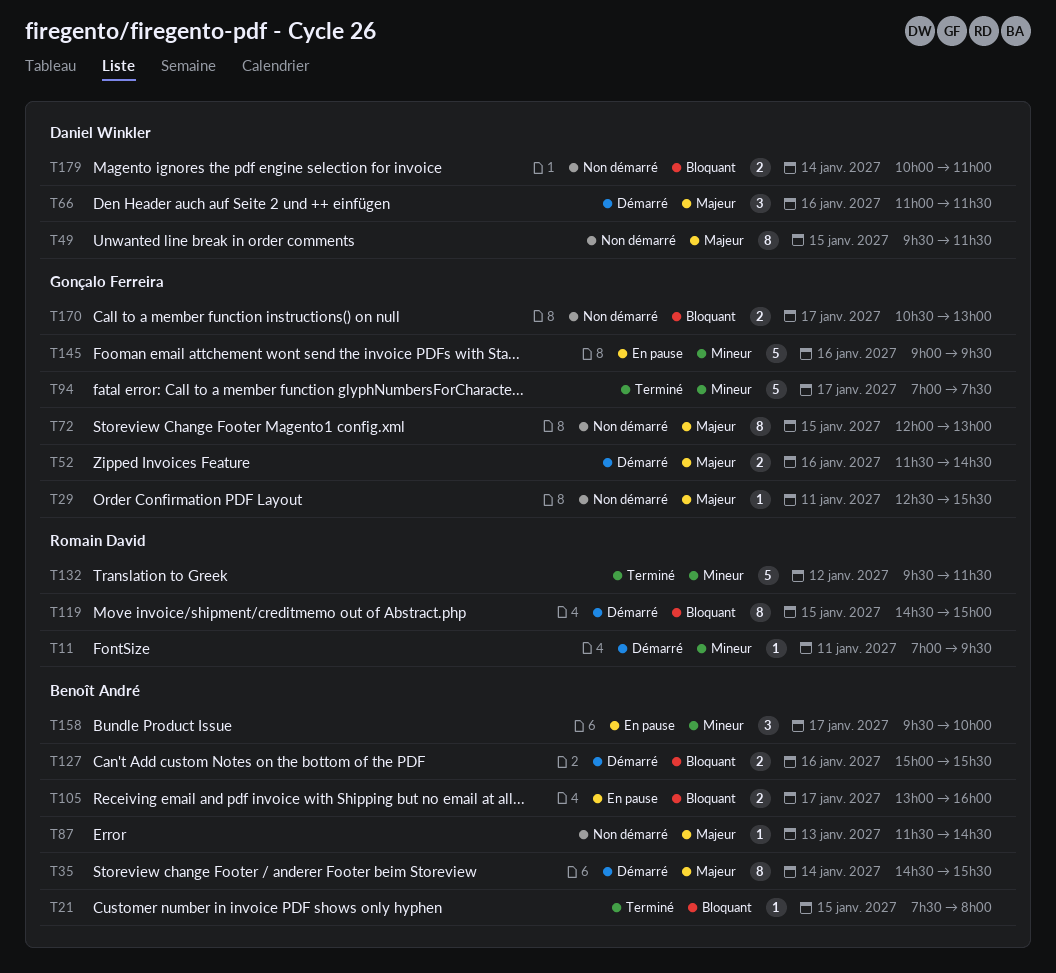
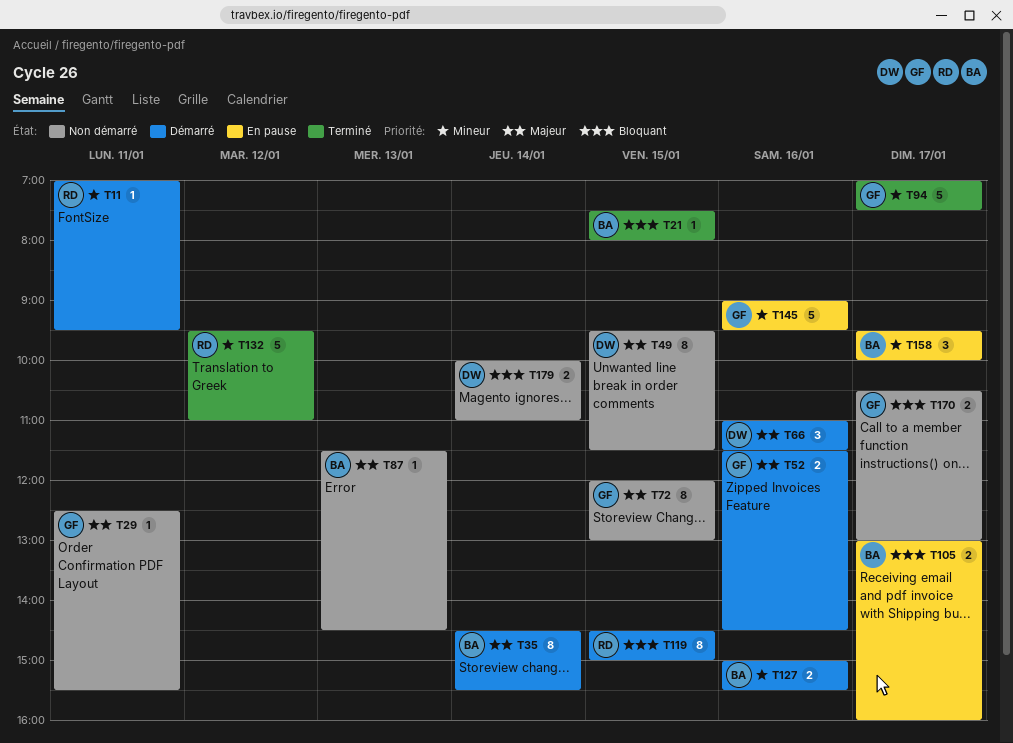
T127, priority: Bloquant -> Mineur
T132, ends: 11:30 -> 11:00

